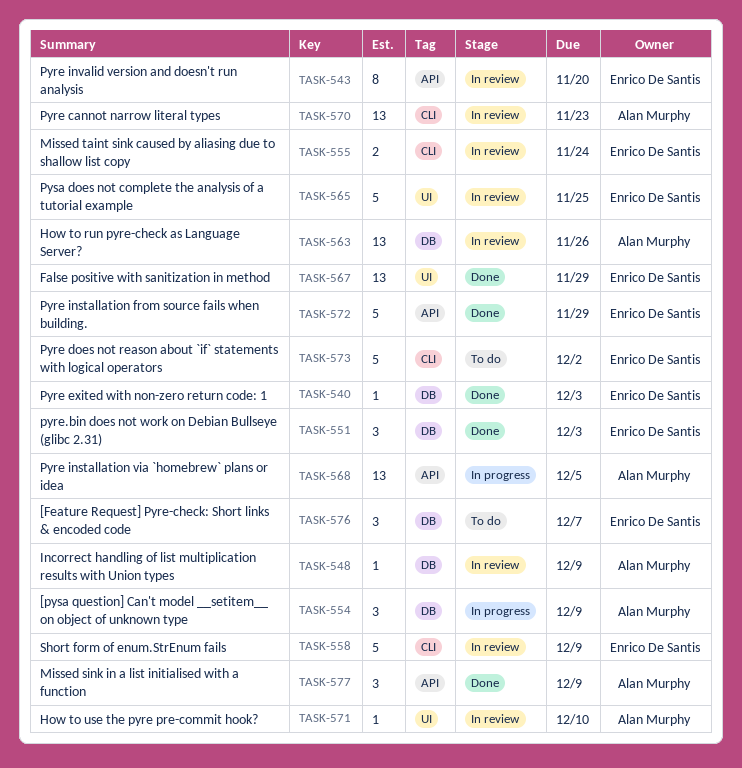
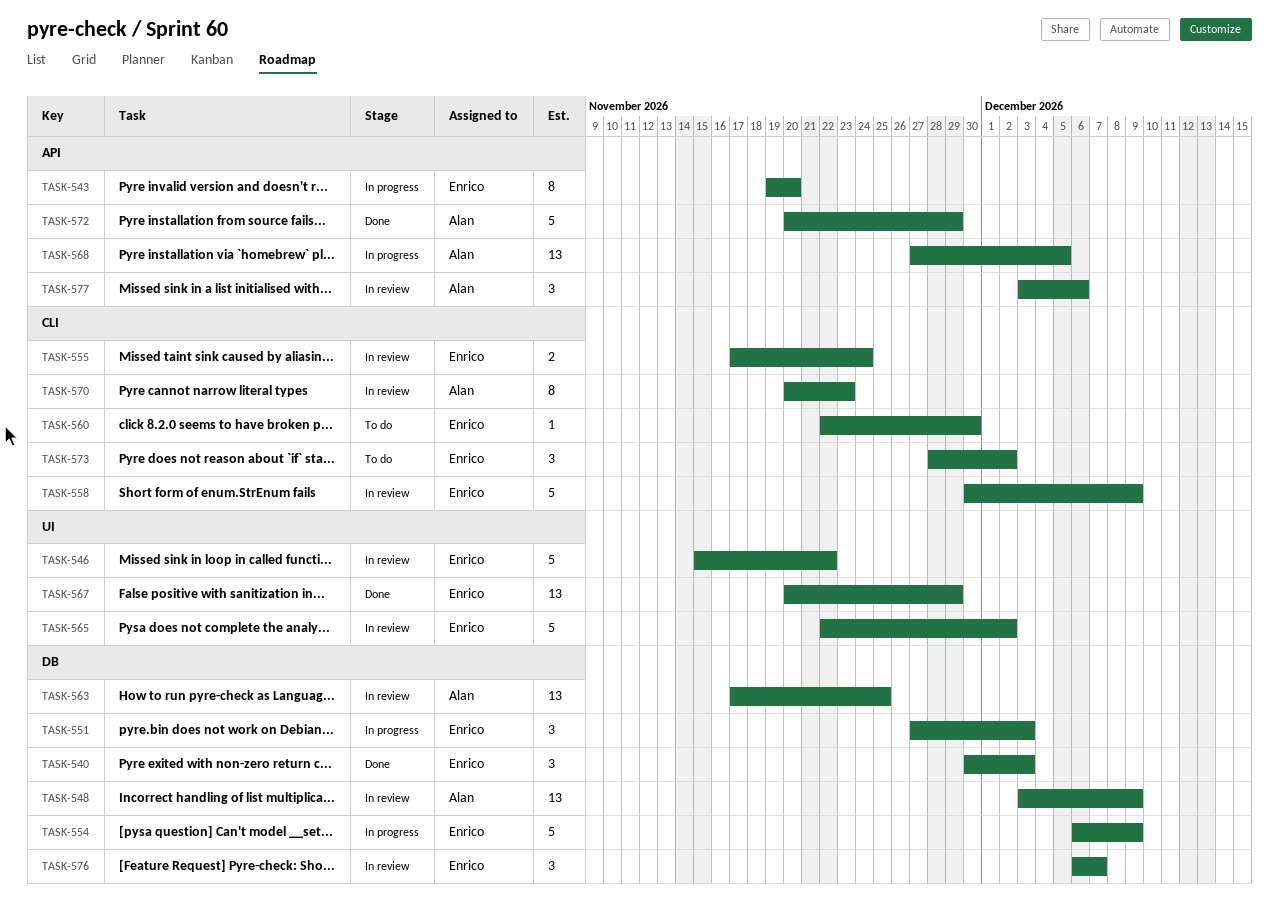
TASK-540, estimate: 1 -> 3
TASK-543, status: In review -> In progress
TASK-546: none -> present
TASK-548, estimate: 1 -> 13
TASK-551, status: Done -> In progress
TASK-554, owner: Alan Murphy -> Enrico De Santis
TASK-554, estimate: 3 -> 5
TASK-560: none -> present
TASK-563, due: Nov 26 -> Nov 25
TASK-565, due: Nov 25 -> Dec 2
TASK-570, estimate: 13 -> 8
TASK-571: present -> none
TASK-572, owner: Enrico De Santis -> Alan Murphy
TASK-573, estimate: 5 -> 3
TASK-576, status: To do -> In review
TASK-577, status: Done -> In review
TASK-577, due: Dec 9 -> Dec 6

